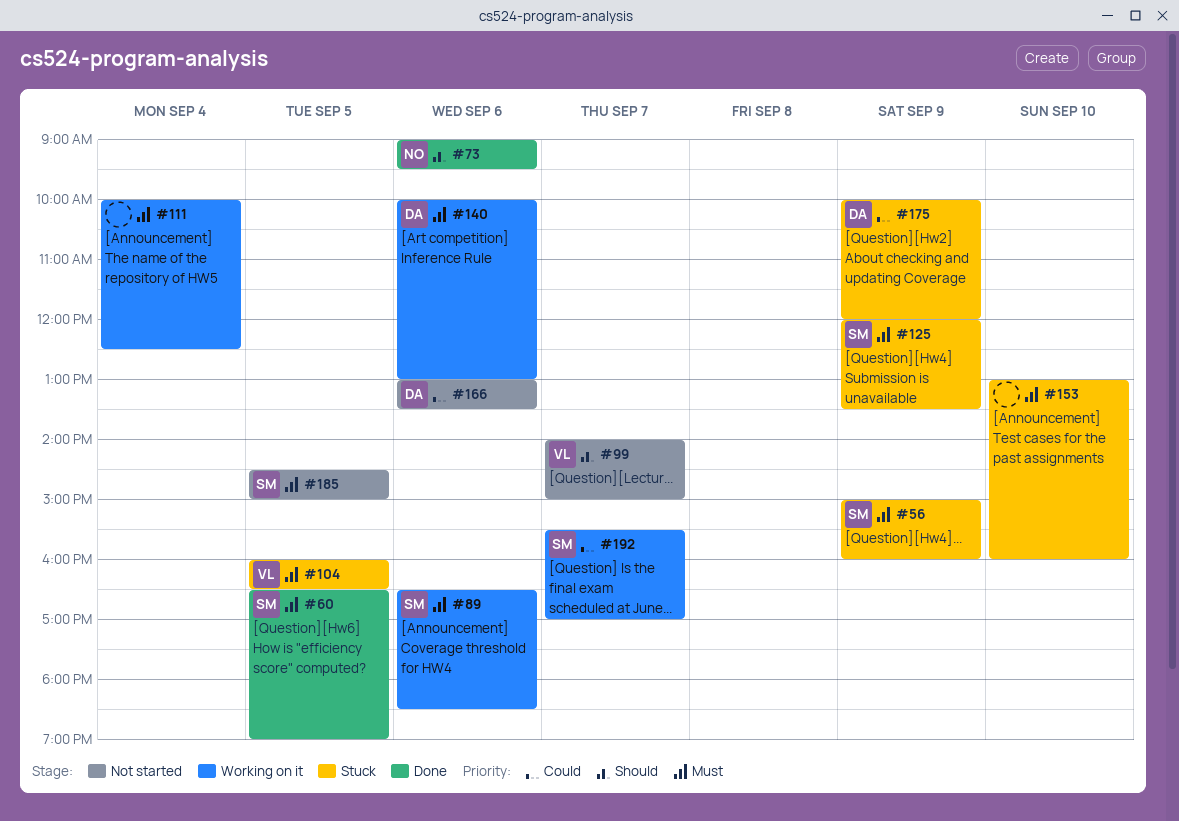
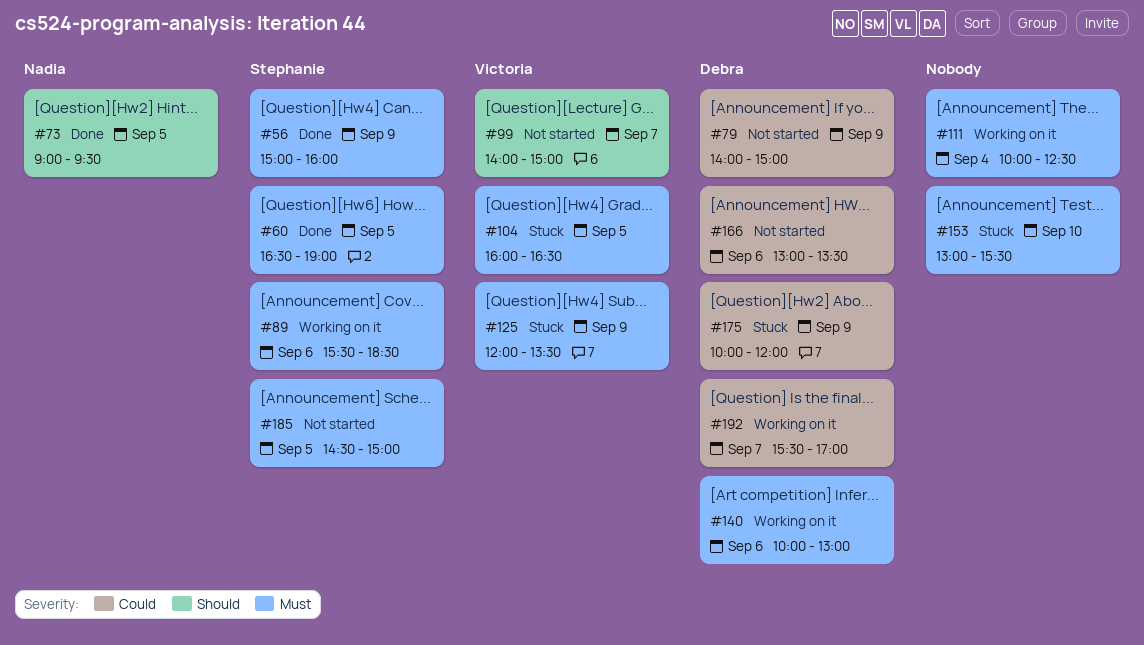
#56, status: Stuck -> Done
#73, day: Sep 6 -> Sep 5
#79: none -> present
#89, begins: 16:30 -> 15:30
#125, owner: Stephanie -> Victoria
#153, ends: 16:00 -> 15:30
#192, owner: Stephanie -> Debra

